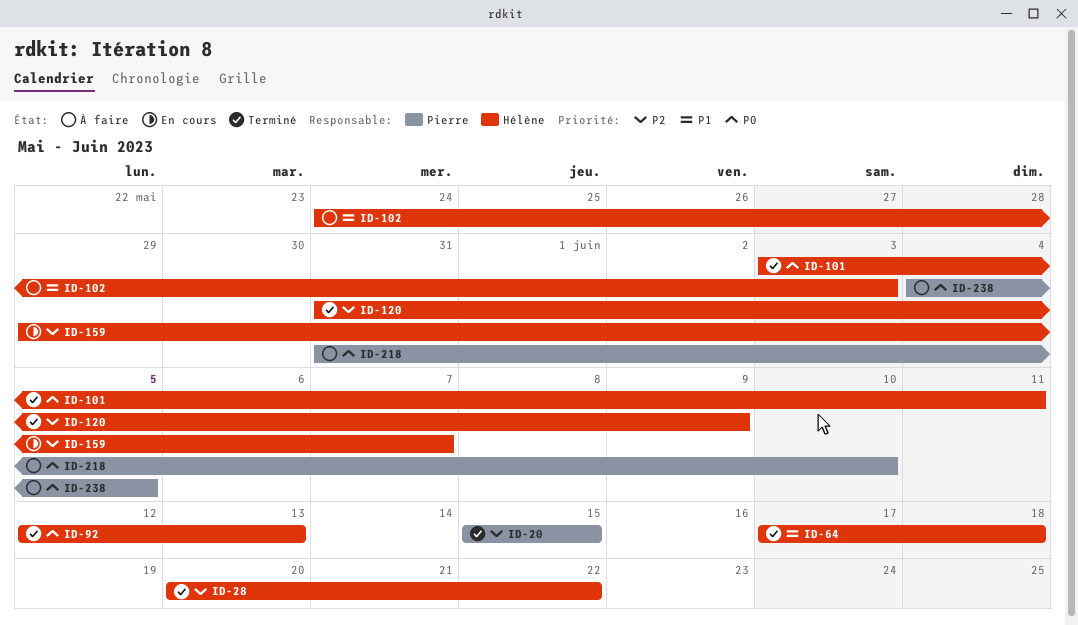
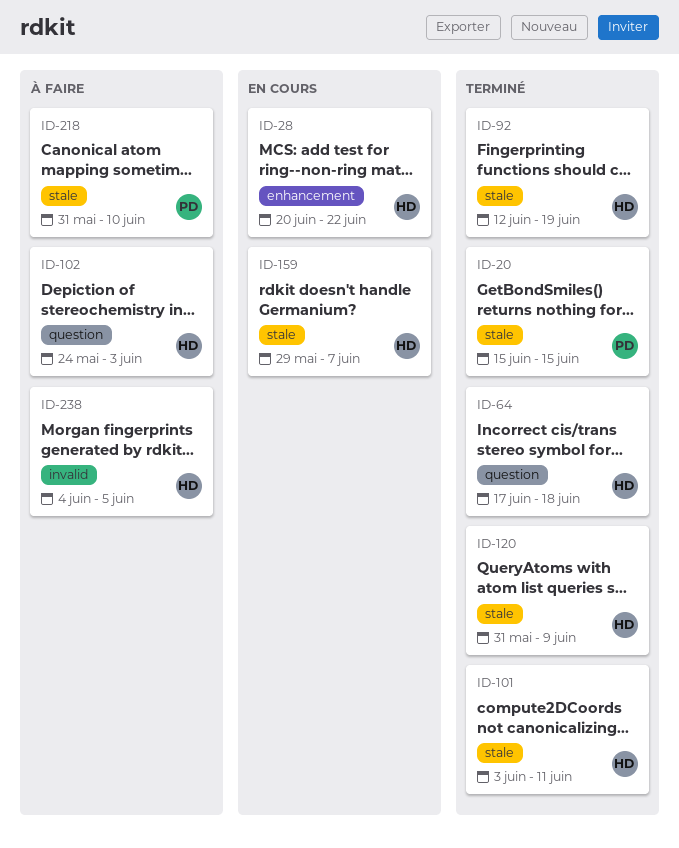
ID-28, status: Terminé -> En cours
ID-92, due: Jun 13 -> Jun 19
ID-238, owner: Pierre -> Hélène

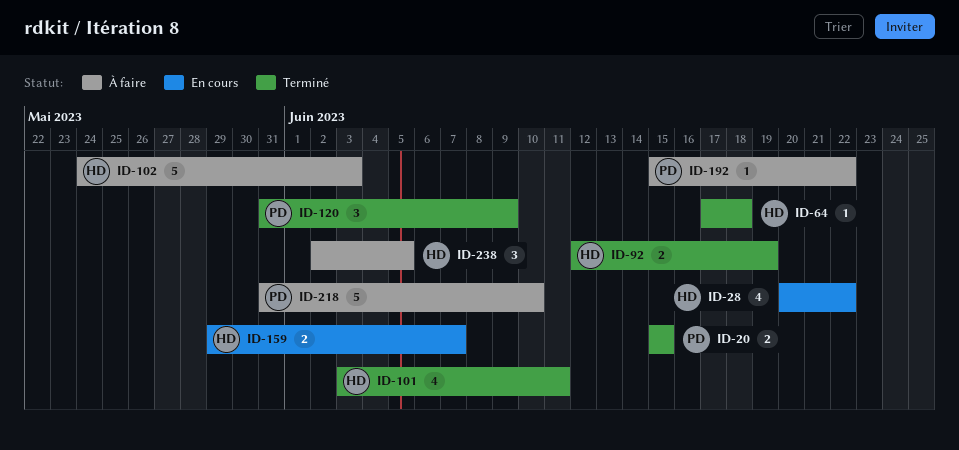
ID-120, owner: HD -> PD
ID-192: none -> present
ID-238, start: Jun 4 -> Jun 2

